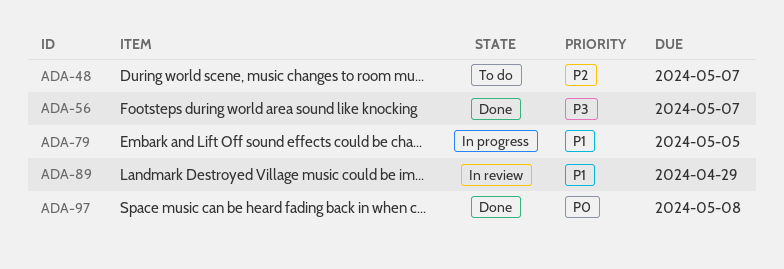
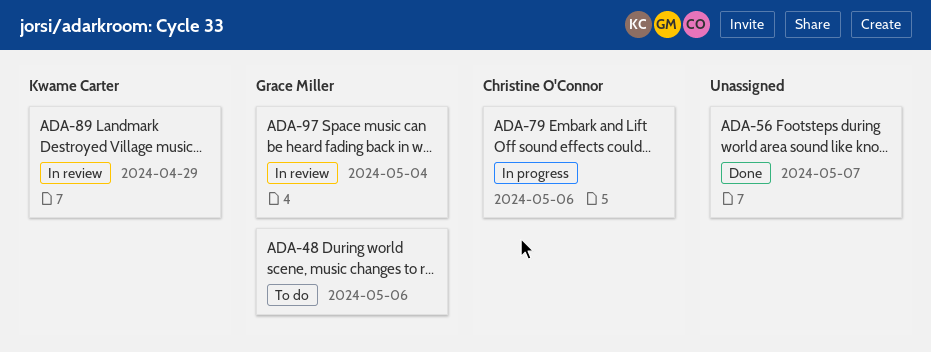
ADA-48, due: May 7 -> May 6
ADA-79, due: May 5 -> May 6
ADA-97, status: Done -> In review
ADA-97, due: May 8 -> May 4

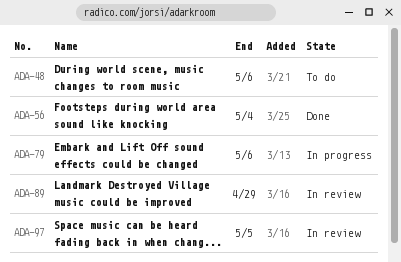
ADA-56, due: May 7 -> May 4
ADA-97, due: May 4 -> May 5

